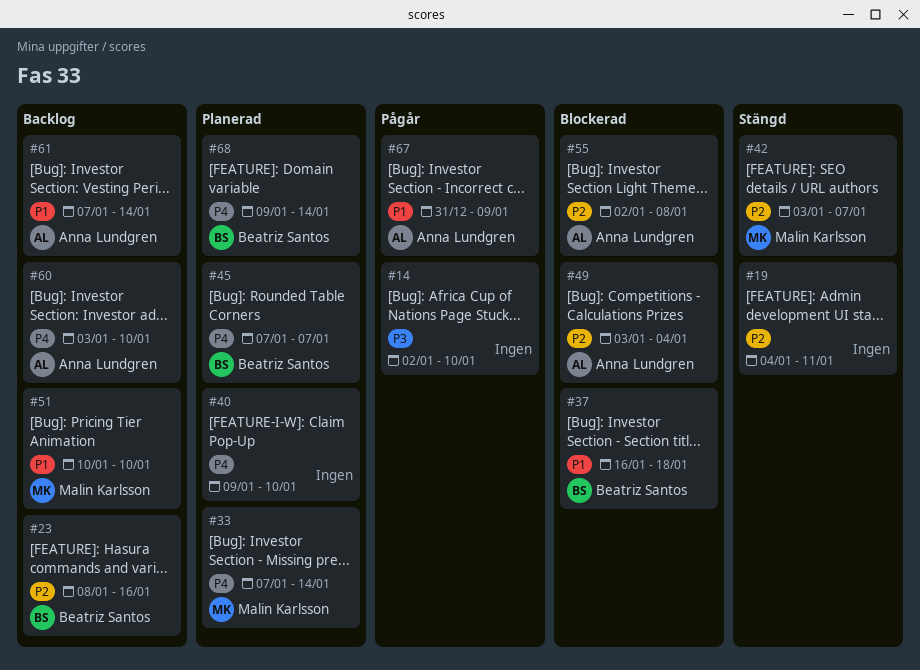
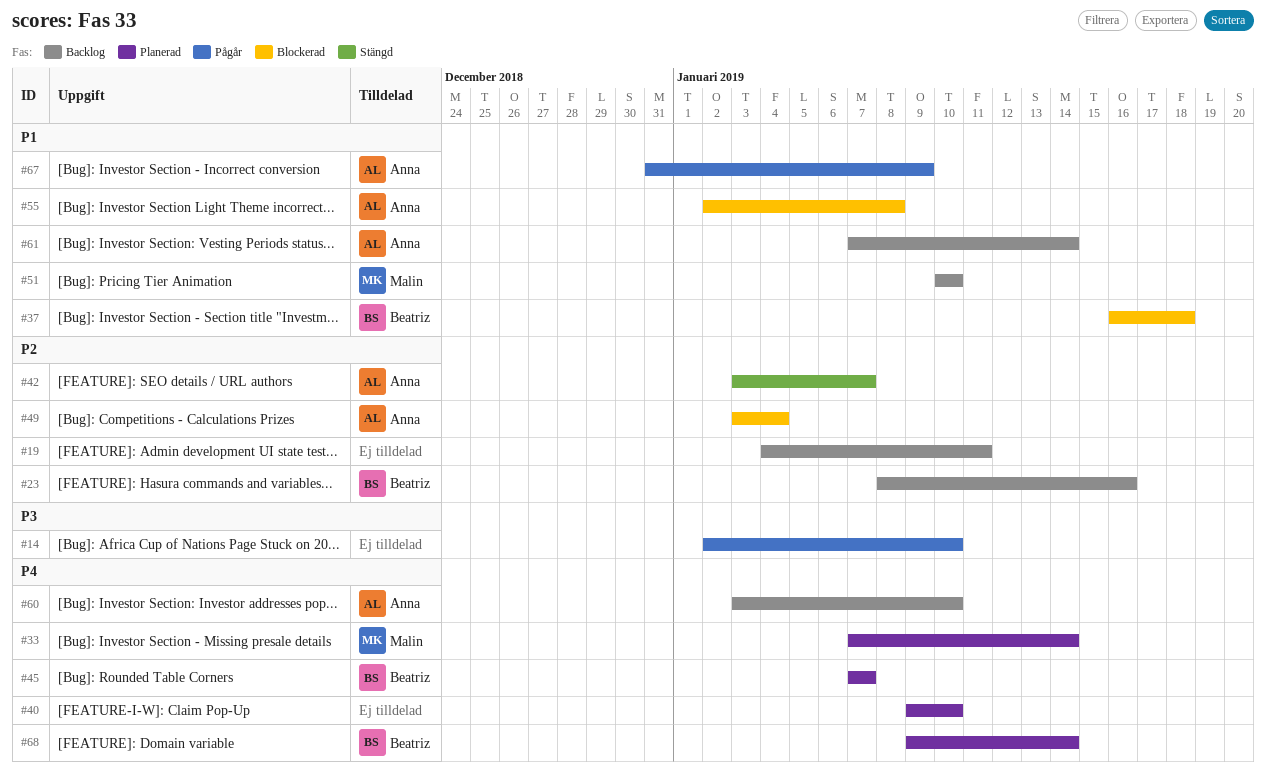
#19, status: Stängd -> Backlog
#42, owner: Malin Karlsson -> Anna Lundgren
#55, priority: P2 -> P1

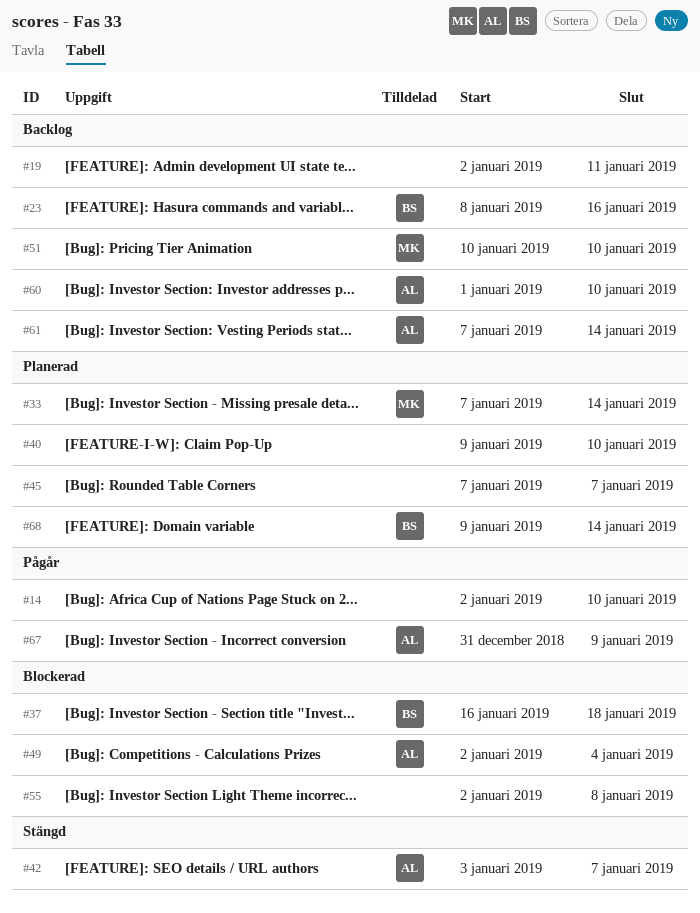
#19, start: Jan 4 -> Jan 2
#45, owner: Beatriz -> none
#49, start: Jan 3 -> Jan 2
#55, owner: Anna -> none
#60, start: Jan 3 -> Jan 1

